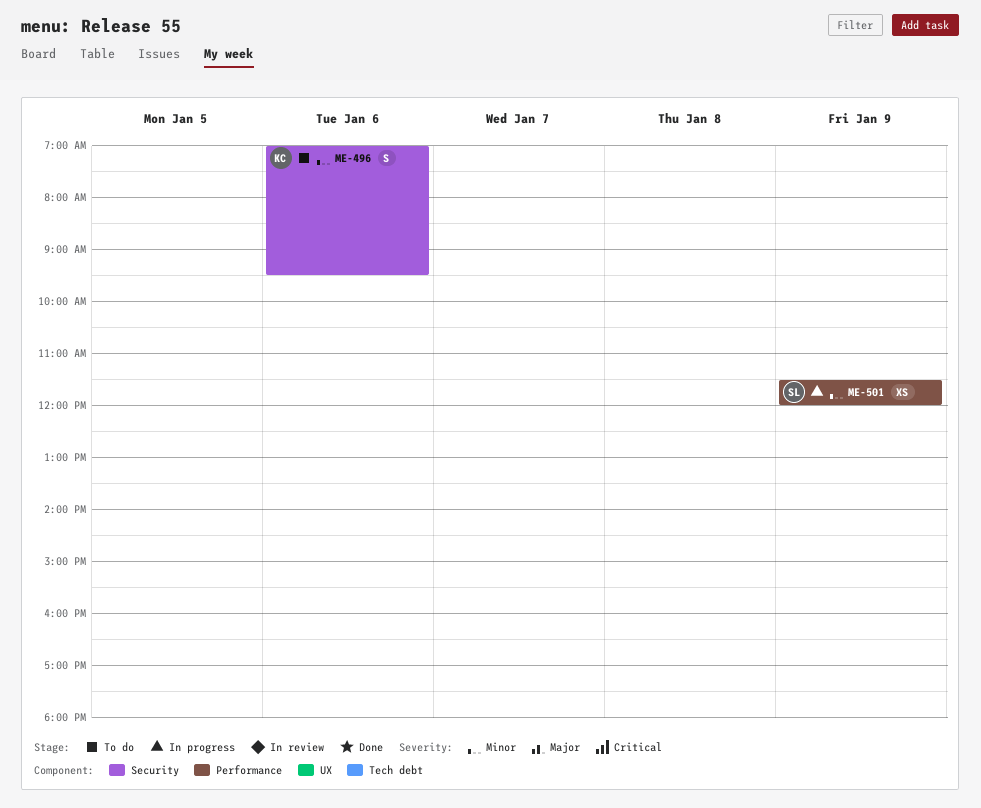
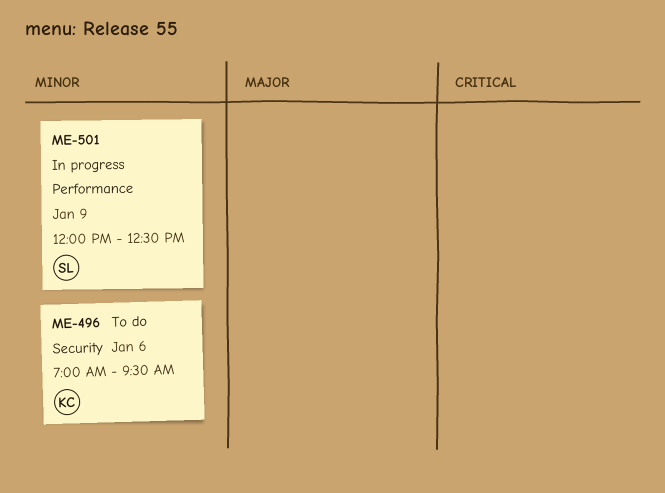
ME-501, begins: 11:30 -> 12:00
ME-501, ends: 12:00 -> 12:30

